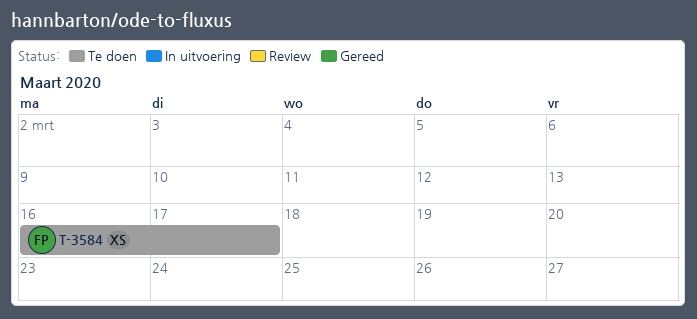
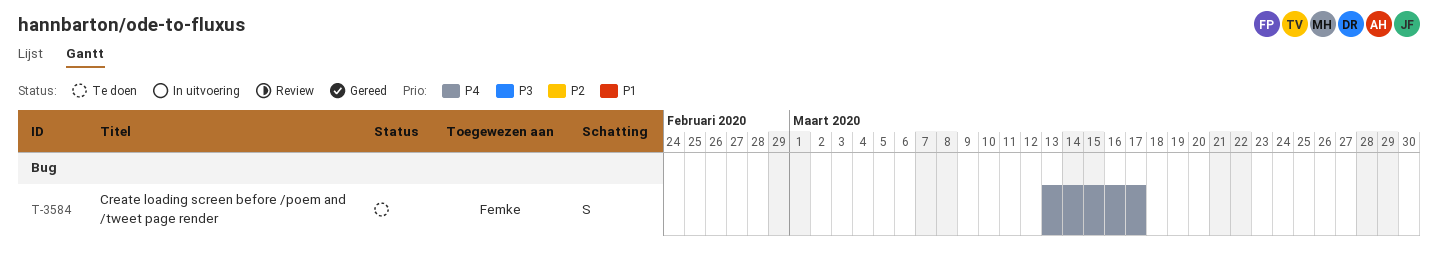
T-3584, estimate: XS -> S
T-3584, start: Mar 16 -> Mar 13

